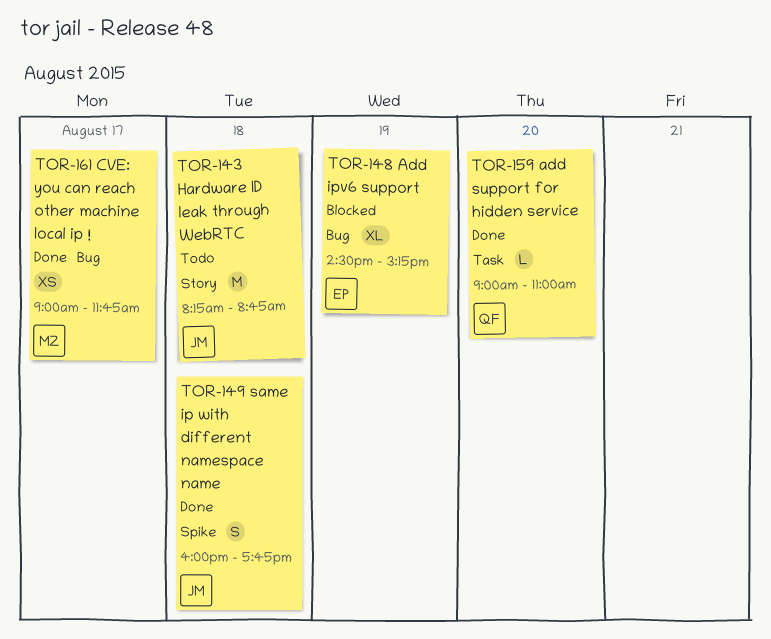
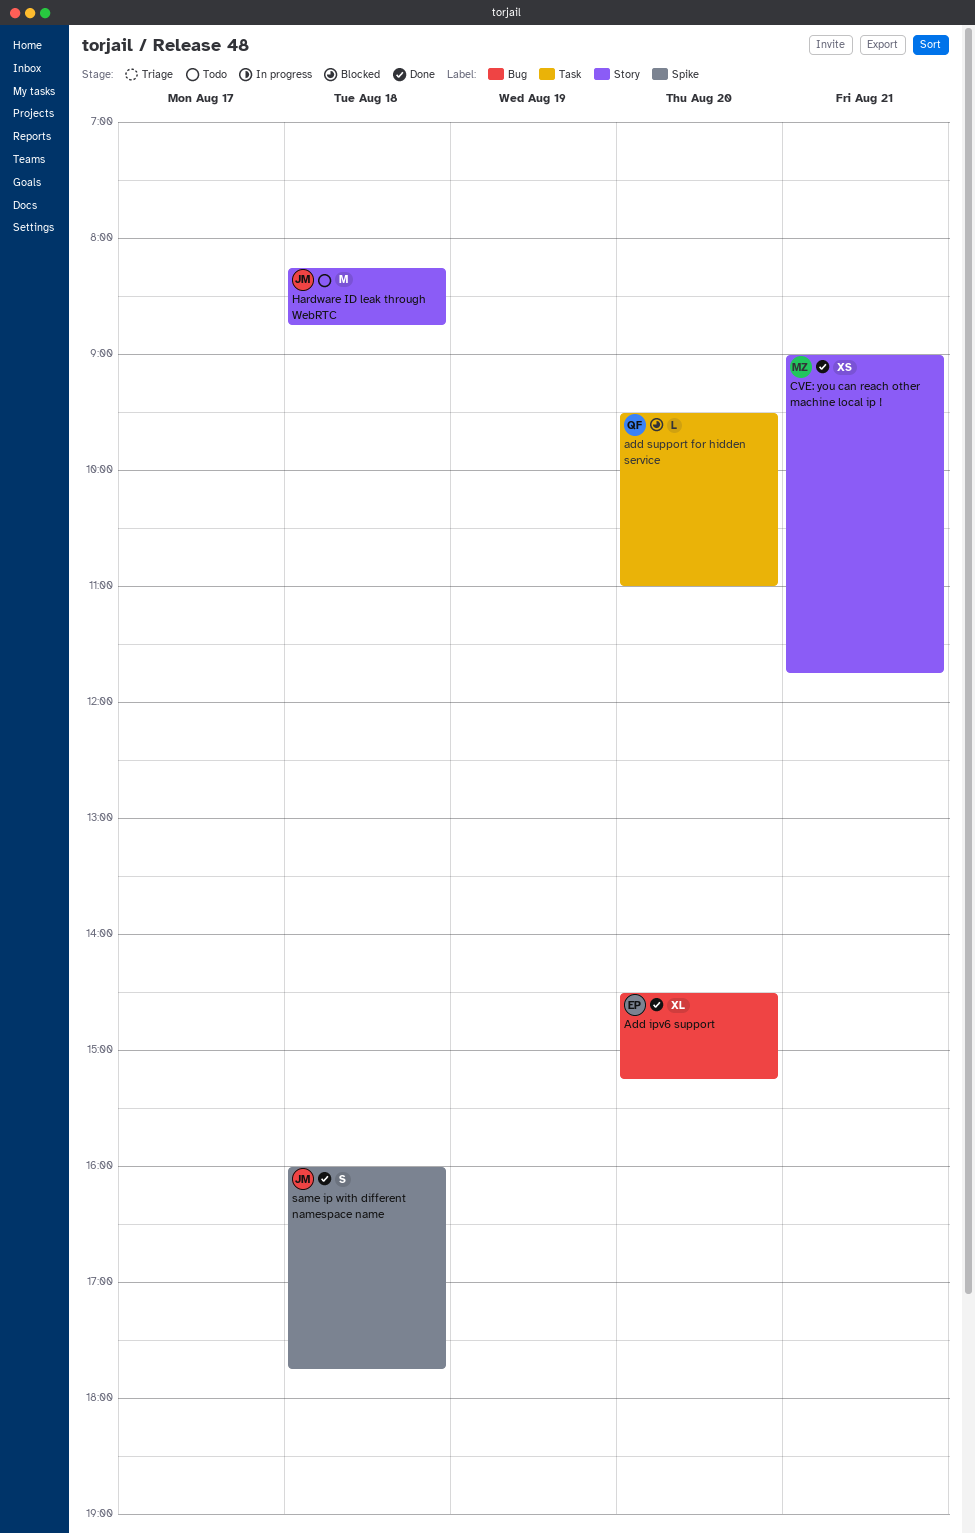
Add ipv6 support, status: Blocked -> Done
Add ipv6 support, day: Aug 19 -> Aug 20
add support for hidden service, status: Done -> Blocked
add support for hidden service, begins: 09:00 -> 09:30
CVE: you can reach other machine local ip !, label: Bug -> Story
CVE: you can reach other machine local ip !, day: Aug 17 -> Aug 21

